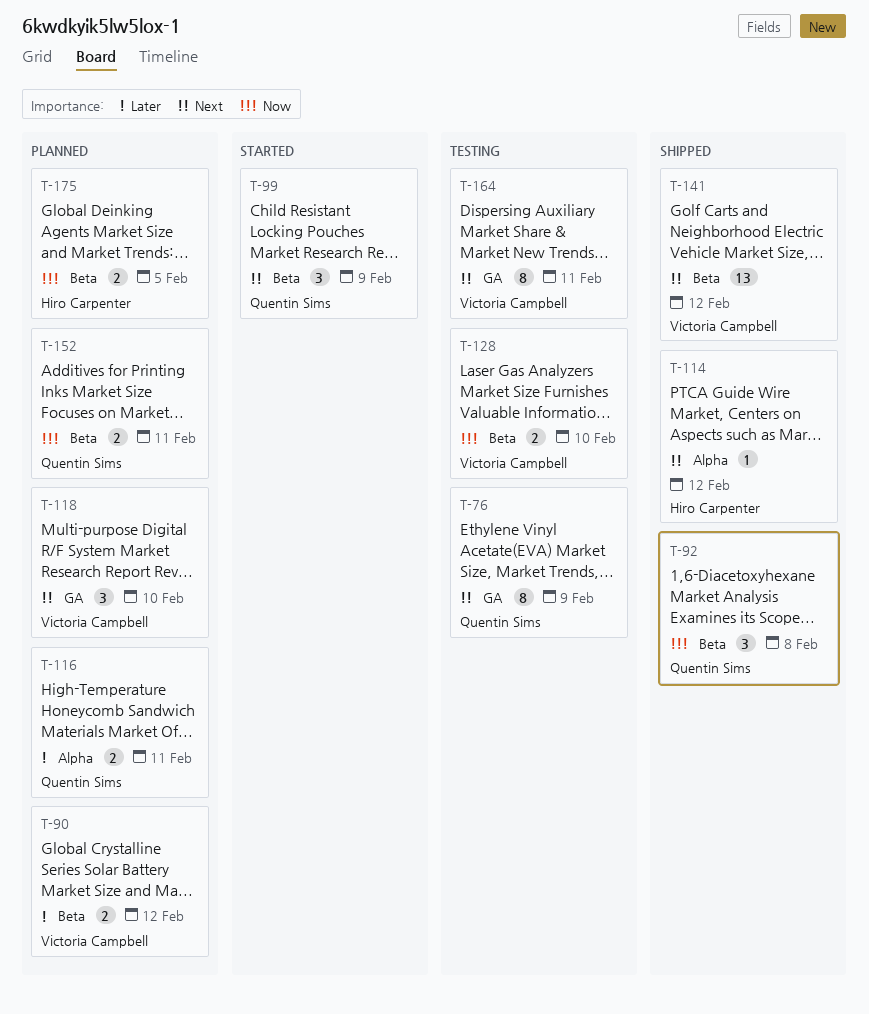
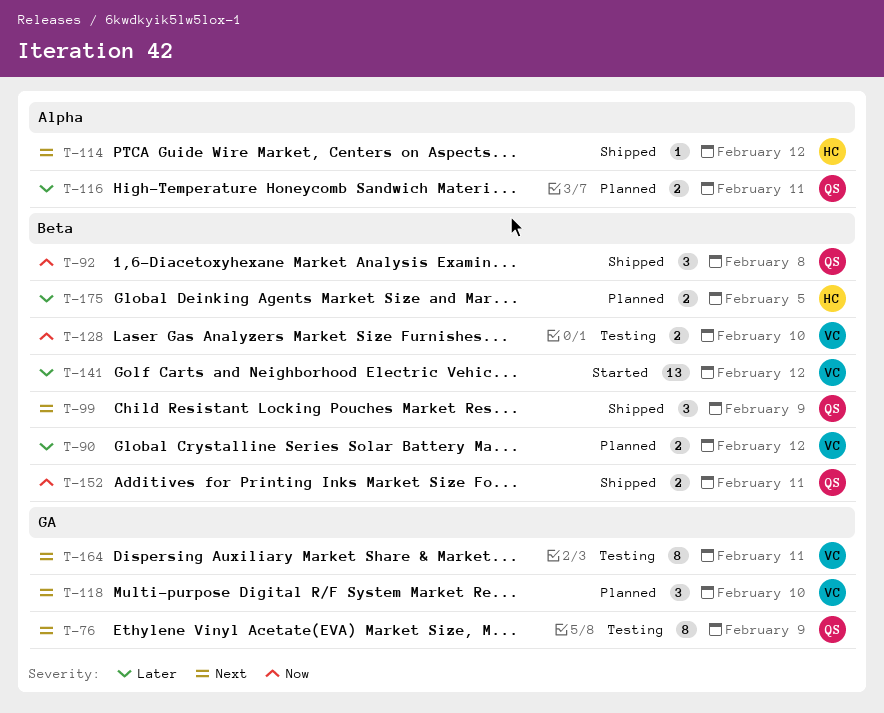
T-99, status: Started -> Shipped
T-141, status: Shipped -> Started
T-141, priority: Next -> Later
T-152, status: Planned -> Shipped
T-175, priority: Now -> Later

